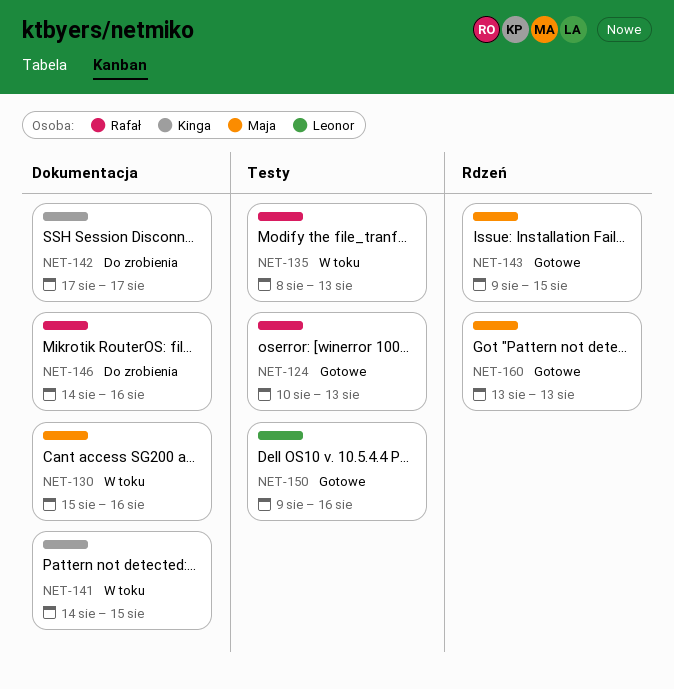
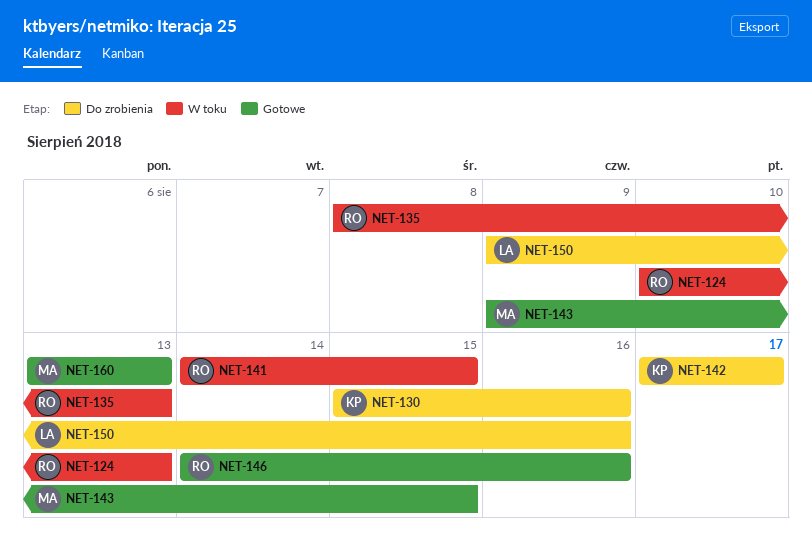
NET-124, status: Gotowe -> W toku
NET-130, status: W toku -> Do zrobienia
NET-130, owner: Maja -> Kinga
NET-141, owner: Kinga -> Rafał
NET-146, status: Do zrobienia -> Gotowe
NET-150, status: Gotowe -> Do zrobienia

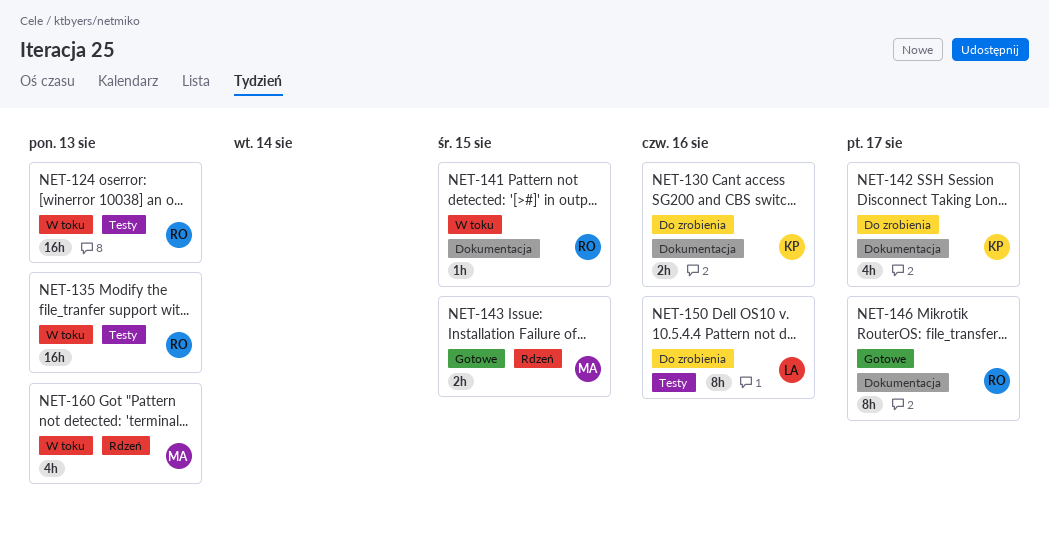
NET-146, due: Aug 16 -> Aug 17
NET-160, status: Gotowe -> W toku

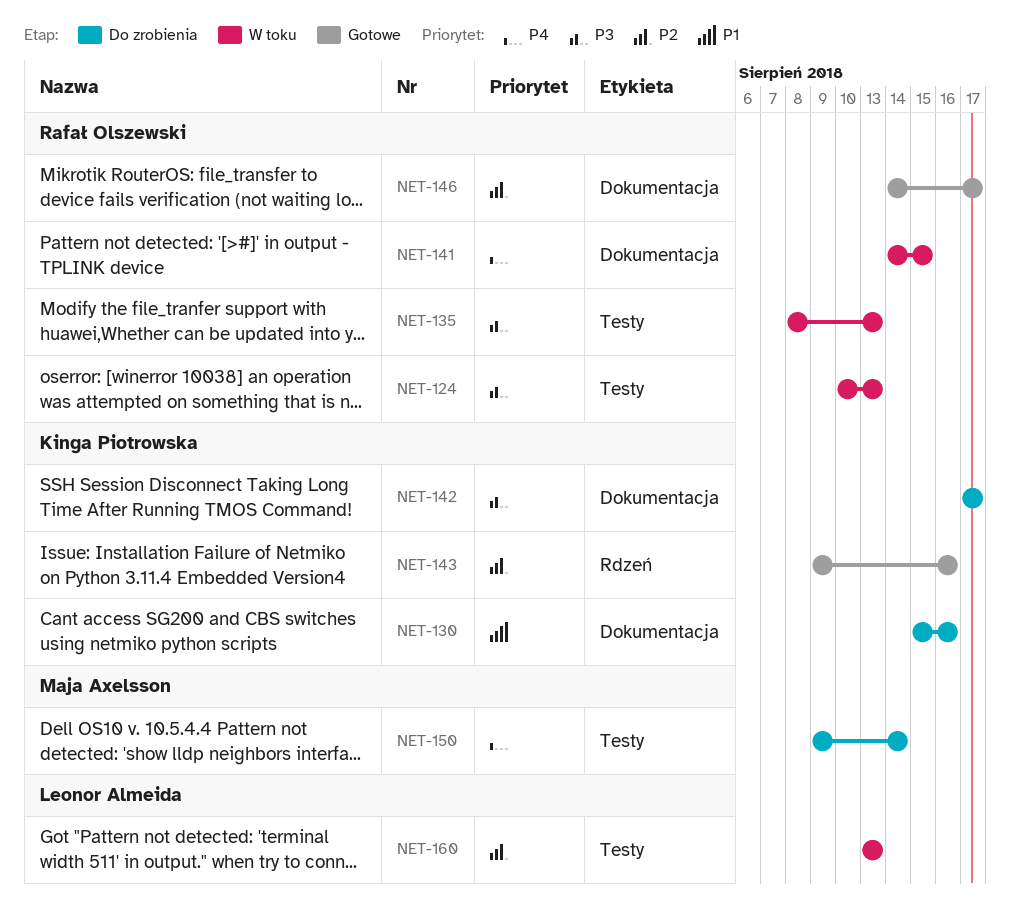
NET-143, owner: Maja Axelsson -> Kinga Piotrowska
NET-143, due: Aug 15 -> Aug 16
NET-150, owner: Leonor Almeida -> Maja Axelsson
NET-150, due: Aug 16 -> Aug 14
NET-160, owner: Maja Axelsson -> Leonor Almeida
NET-160, label: Rdzeń -> Testy

